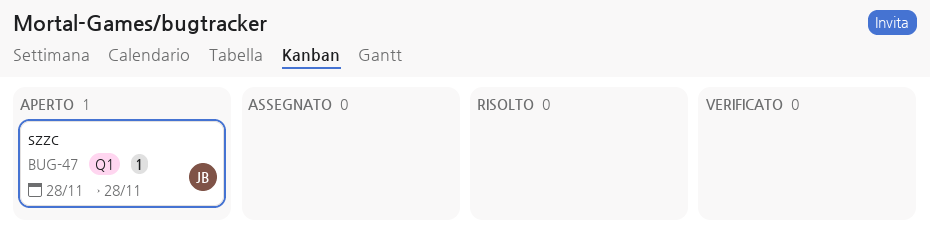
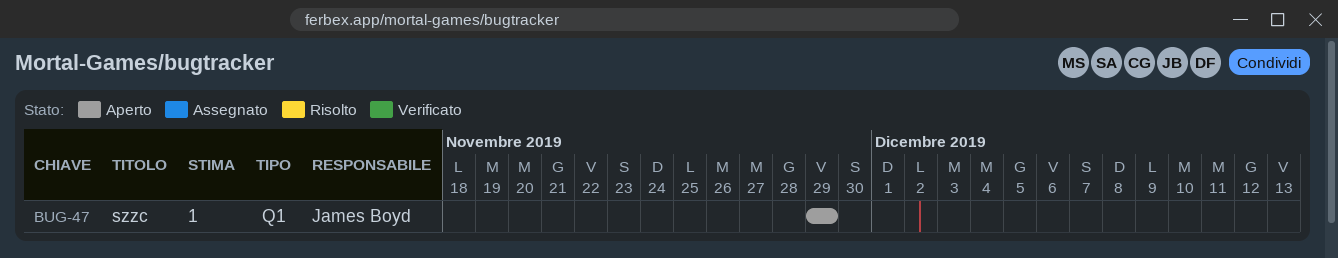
BUG-47, start: Nov 28 -> Nov 29
BUG-47, due: Nov 28 -> Nov 29

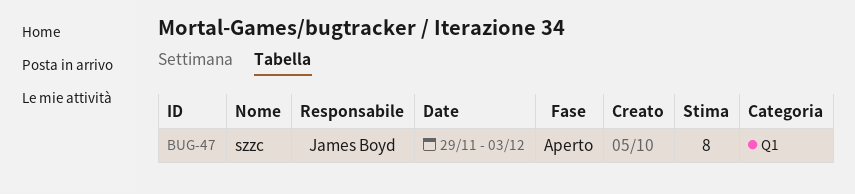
BUG-47, estimate: 1 -> 8
BUG-47, due: Nov 29 -> Dec 3

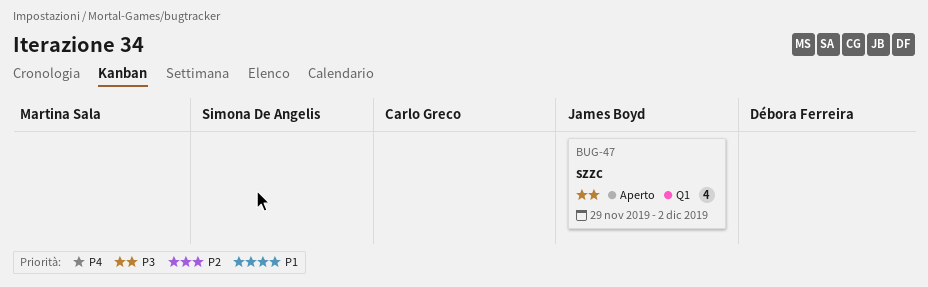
BUG-47, estimate: 8 -> 4
BUG-47, due: Dec 3 -> Dec 2

